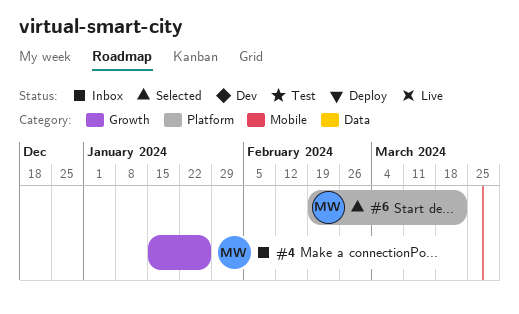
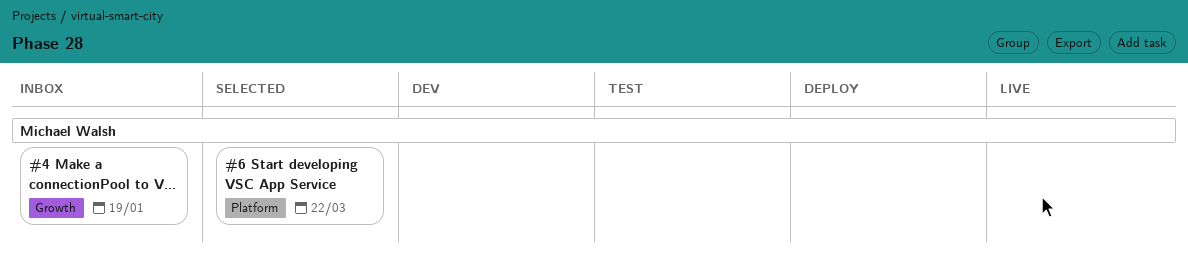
#4, due: Jan 26 -> Jan 19

